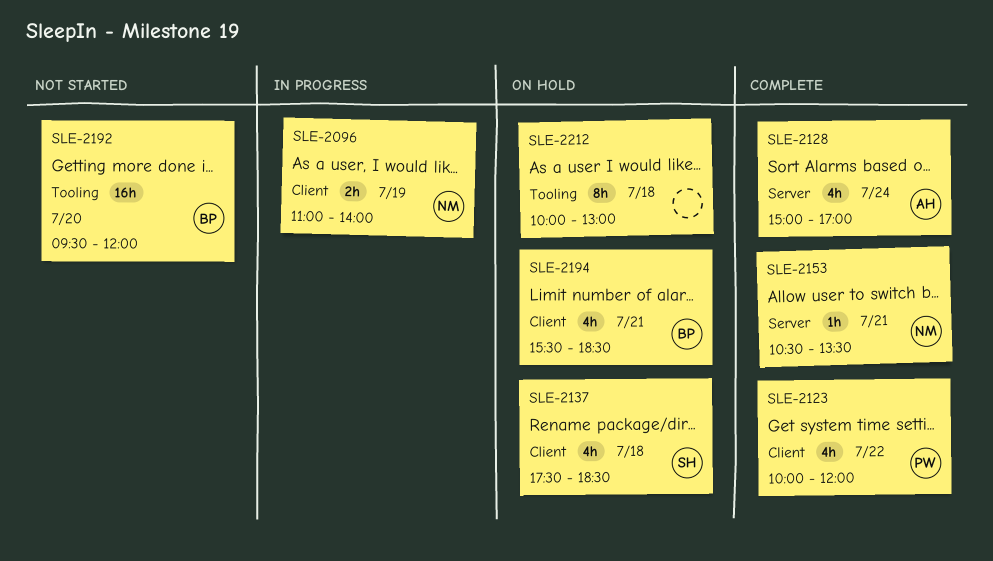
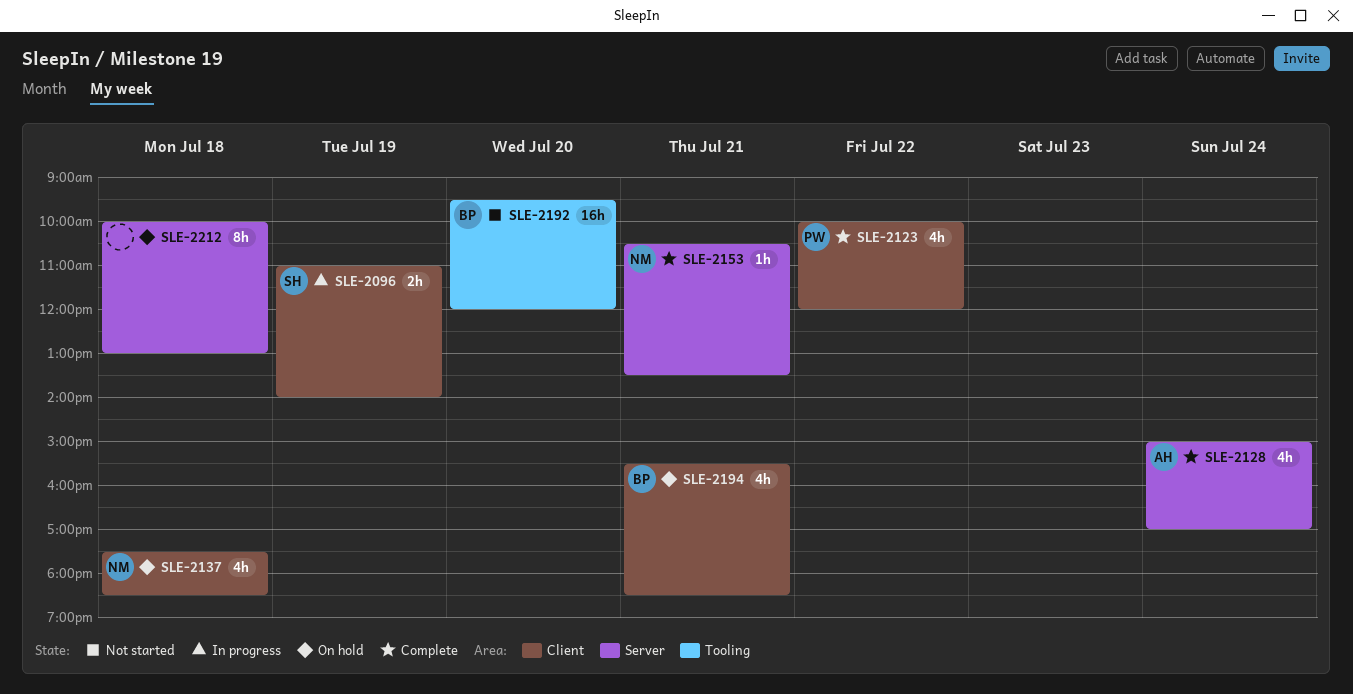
SLE-2096, owner: NM -> SH
SLE-2137, owner: SH -> NM
SLE-2212, label: Tooling -> Server

